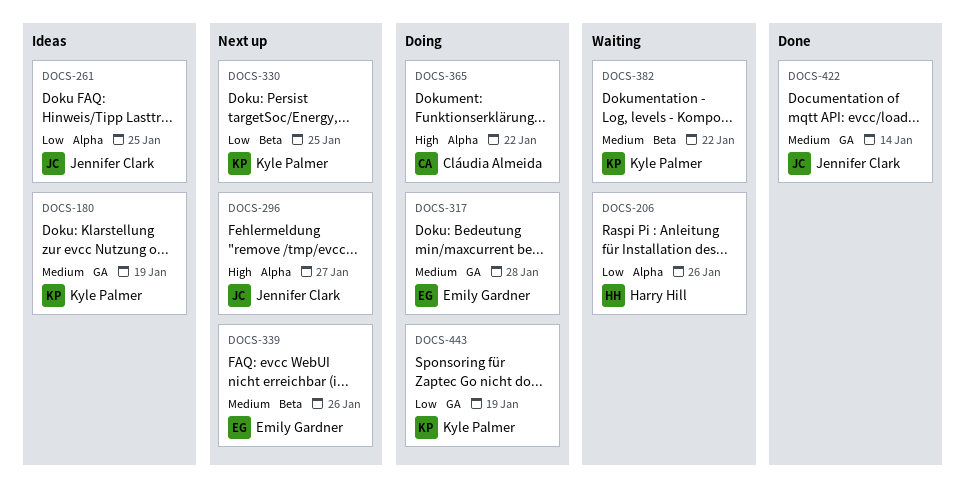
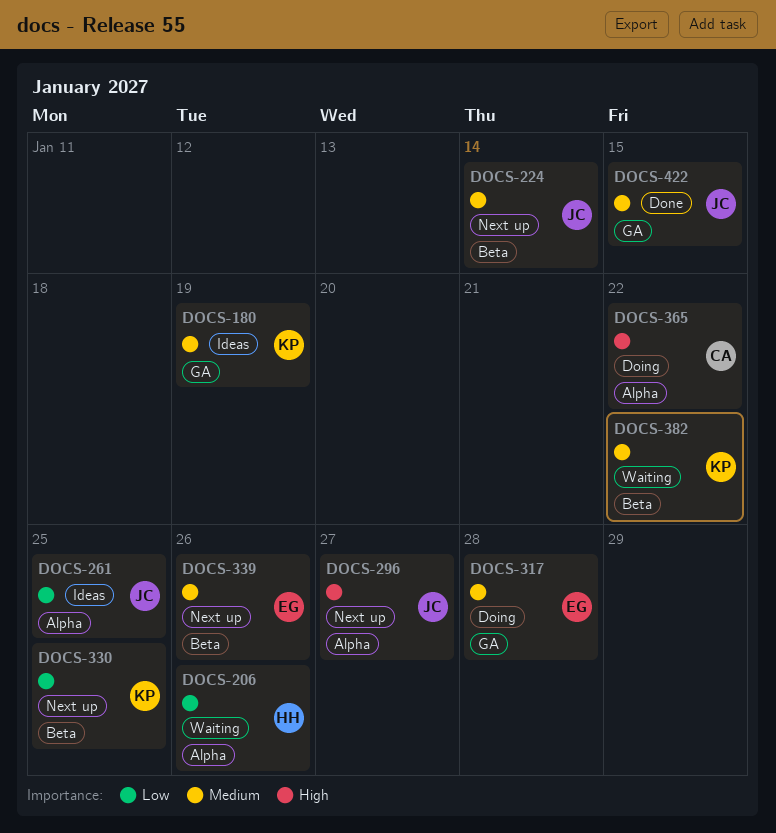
DOCS-224: none -> present
DOCS-422, due: Jan 14 -> Jan 15
DOCS-443: present -> none

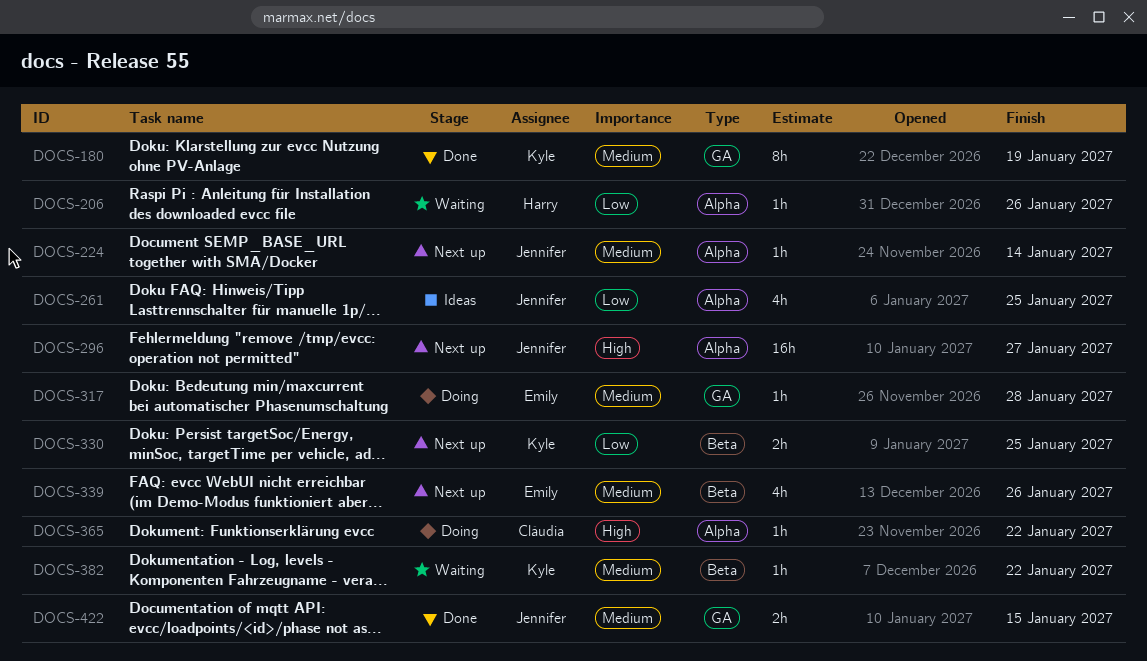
DOCS-180, status: Ideas -> Done
DOCS-224, label: Beta -> Alpha

